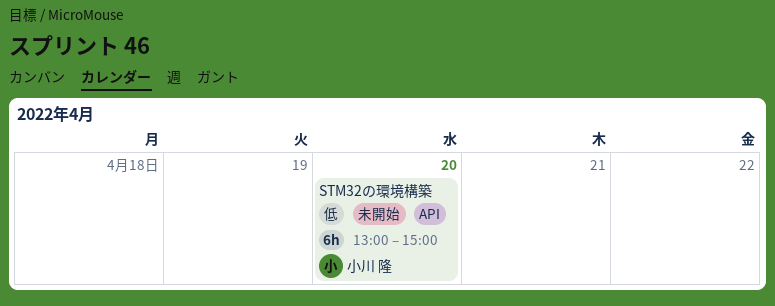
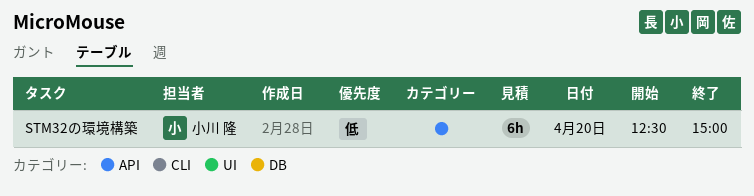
STM32の環境構築, begins: 13:00 -> 12:30

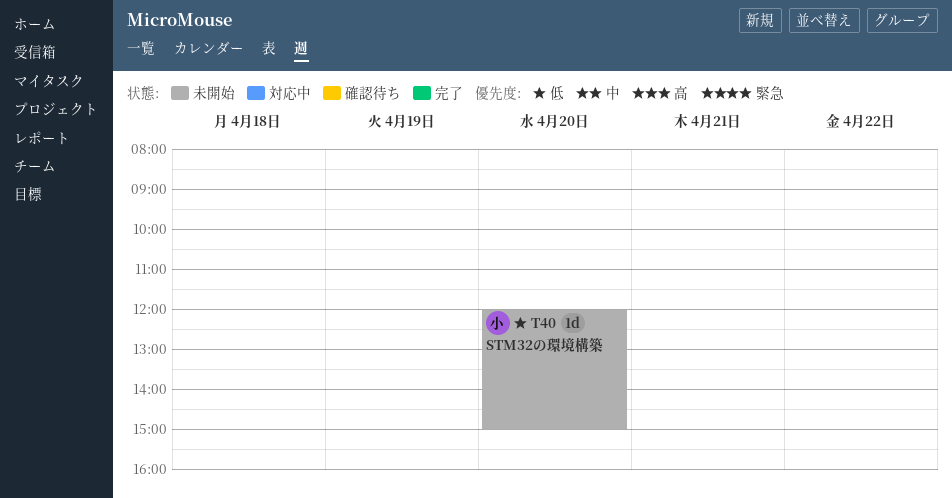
STM32の環境構築, estimate: 6h -> 1d
STM32の環境構築, begins: 12:30 -> 12:00

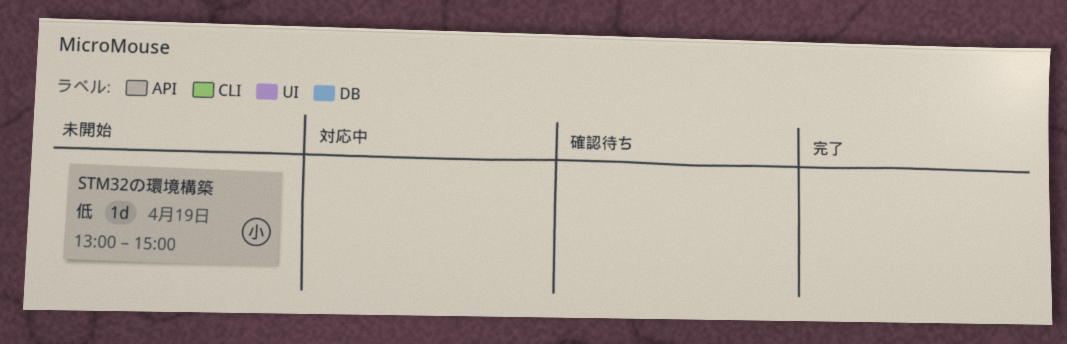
STM32の環境構築, day: Apr 20 -> Apr 19
STM32の環境構築, begins: 12:00 -> 13:00

